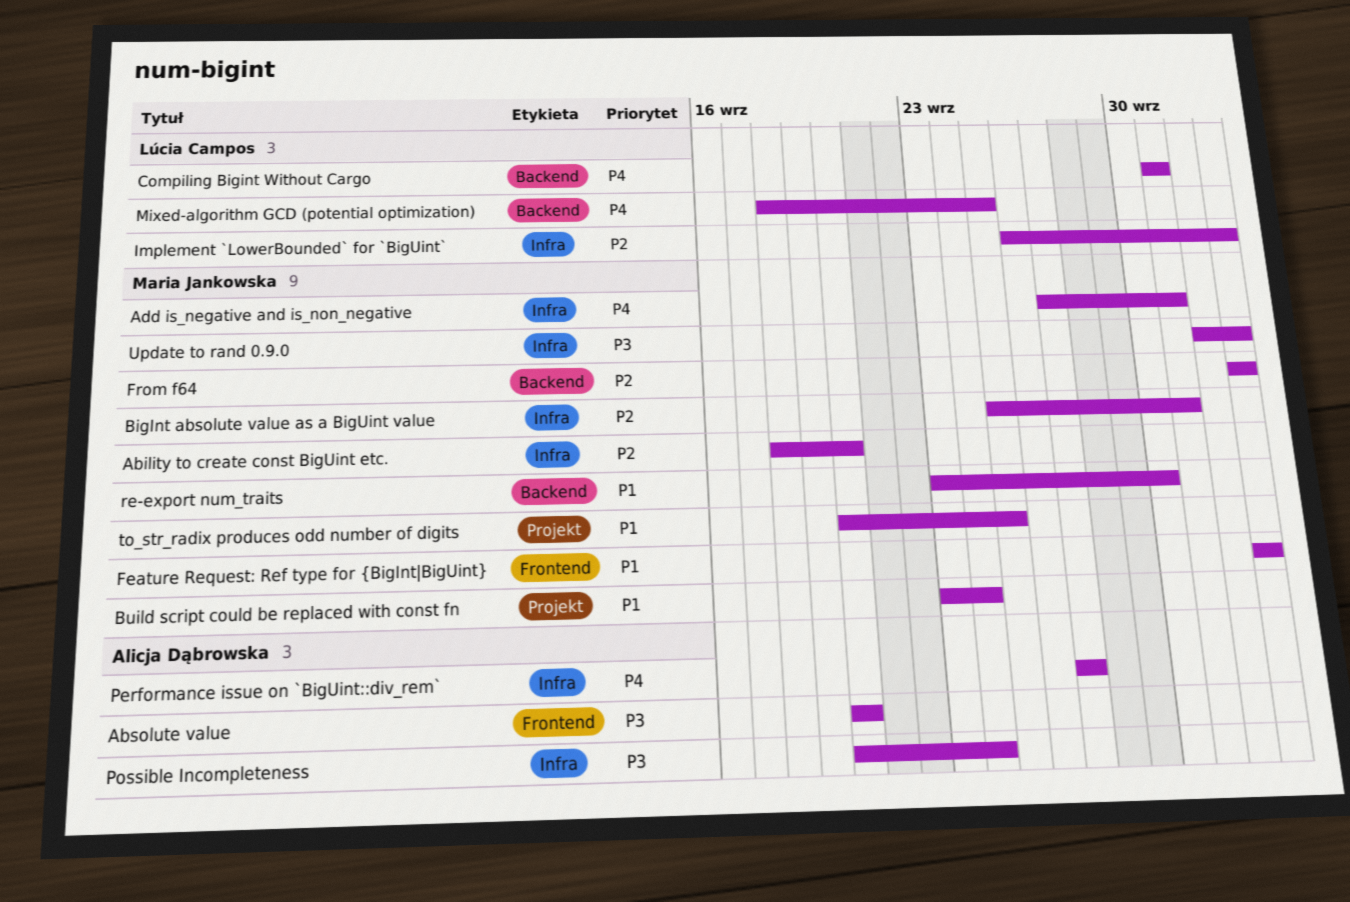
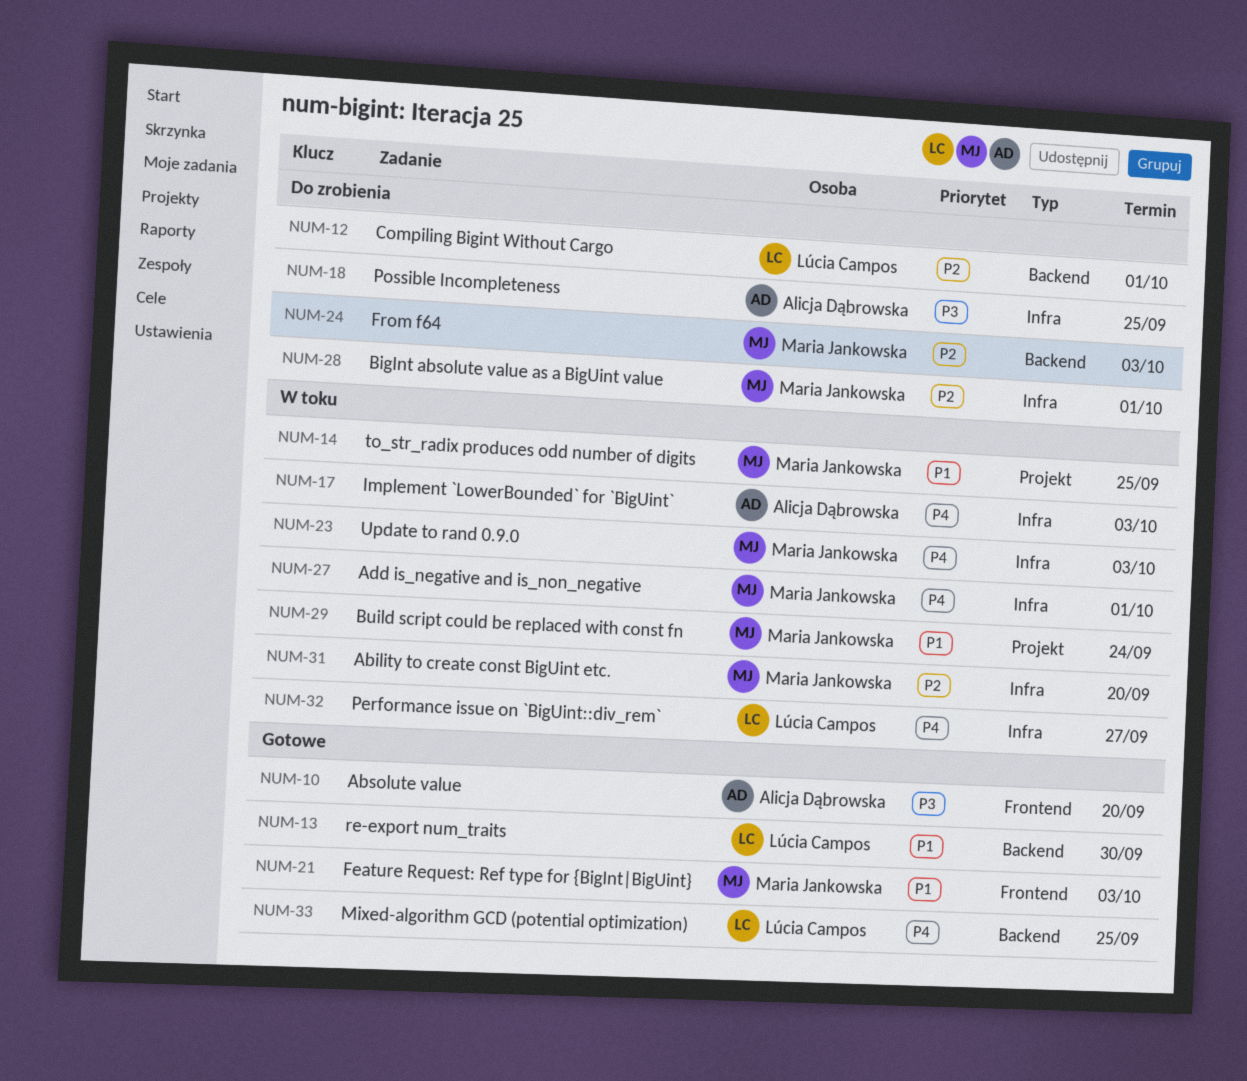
Compiling Bigint Without Cargo, priority: P4 -> P2
Implement `LowerBounded` for `BigUint`, owner: Lúcia Campos -> Alicja Dąbrowska
Implement `LowerBounded` for `BigUint`, priority: P2 -> P4
Performance issue on `BigUint::div_rem`, owner: Alicja Dąbrowska -> Lúcia Campos
Possible Incompleteness, due: Sep 24 -> Sep 25
re-export num_traits, owner: Maria Jankowska -> Lúcia Campos
Update to rand 0.9.0, priority: P3 -> P4

